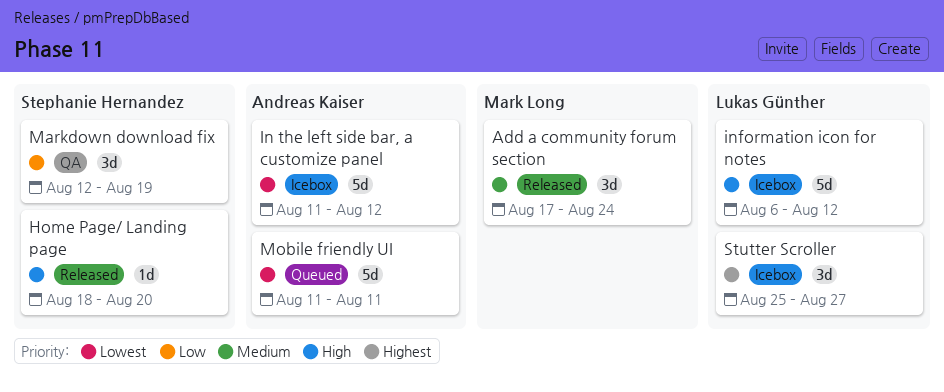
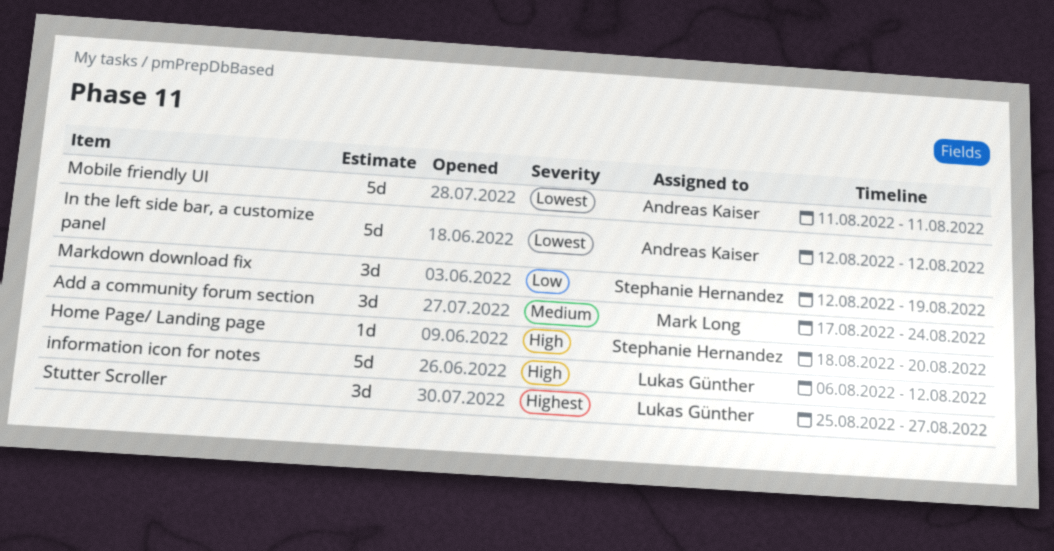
In the left side bar, a customize panel, start: Aug 11 -> Aug 12

